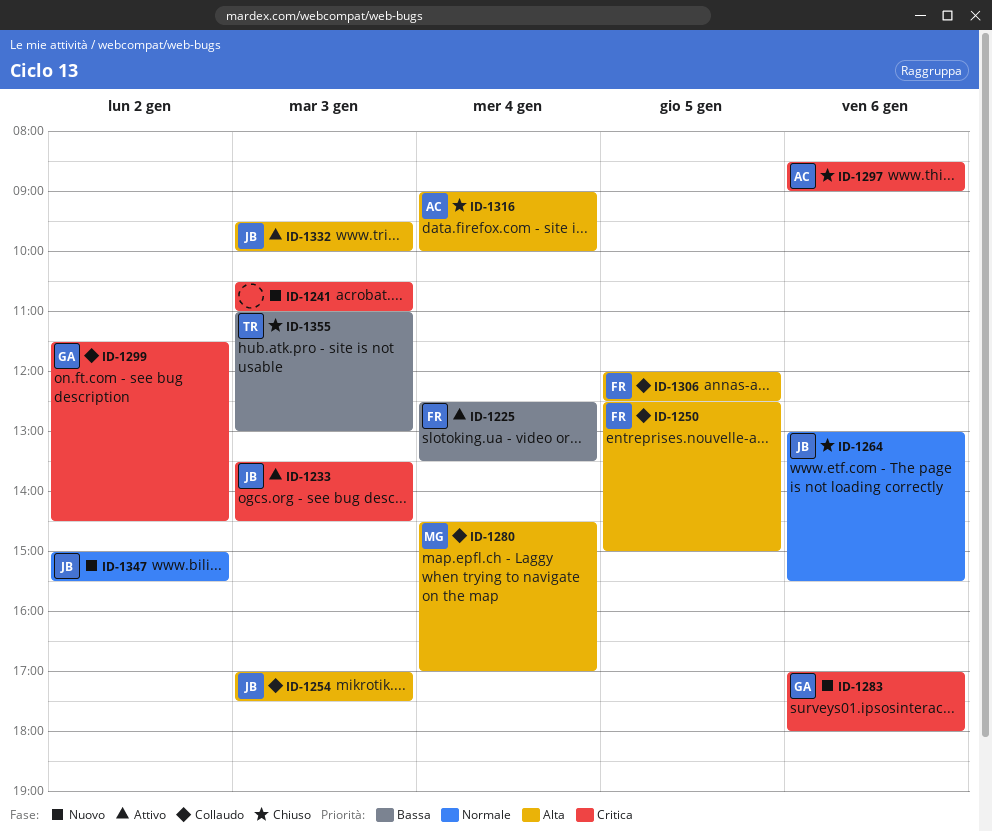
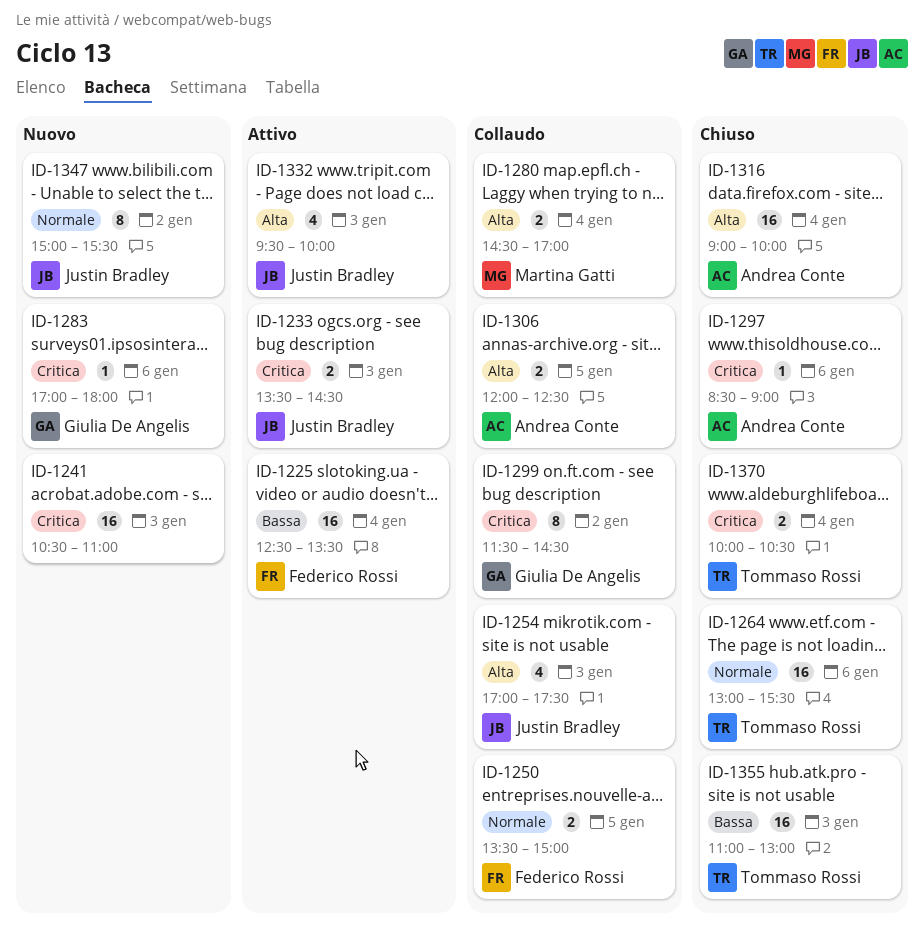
ID-1250, priority: Alta -> Normale
ID-1250, begins: 12:30 -> 13:30
ID-1264, owner: Justin Bradley -> Tommaso Rossi
ID-1306, owner: Federico Rossi -> Andrea Conte
ID-1370: none -> present

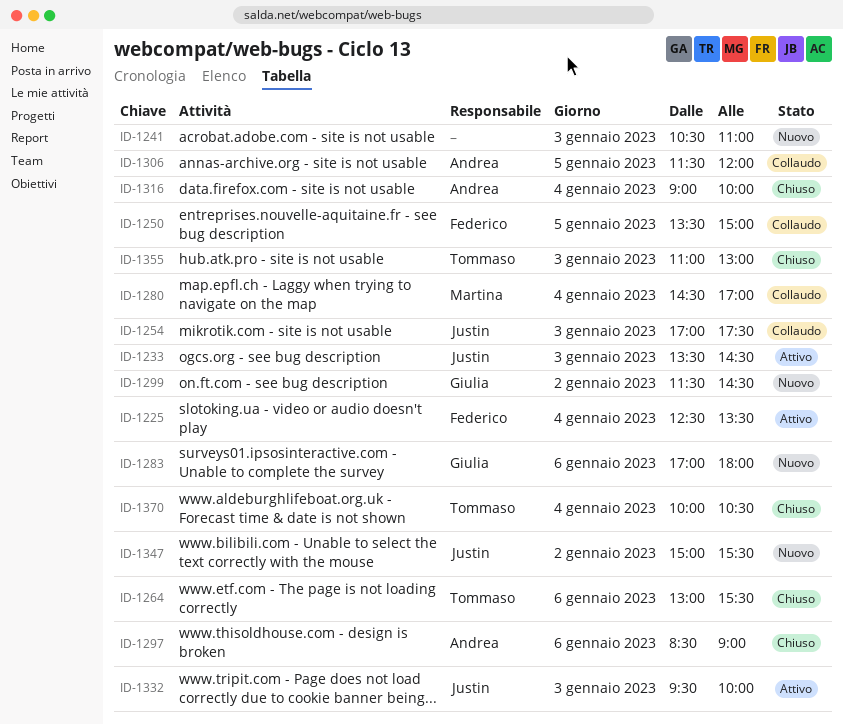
ID-1299, status: Collaudo -> Nuovo
ID-1306, begins: 12:00 -> 11:30
ID-1306, ends: 12:30 -> 12:00

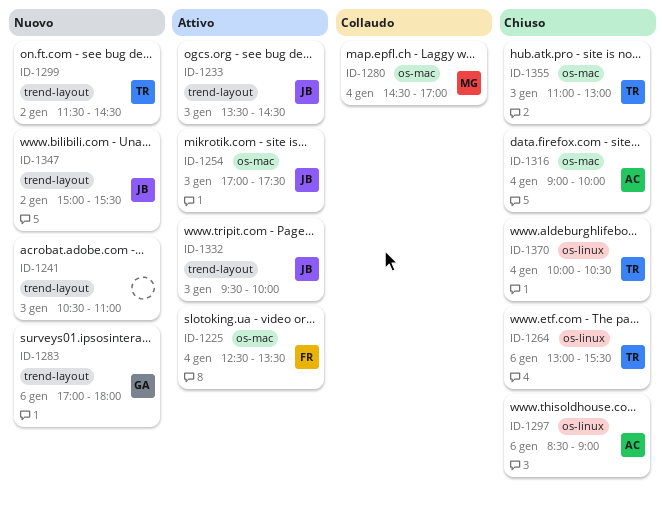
ID-1250: present -> none
ID-1254, status: Collaudo -> Attivo
ID-1299, owner: Giulia -> Tommaso
ID-1306: present -> none

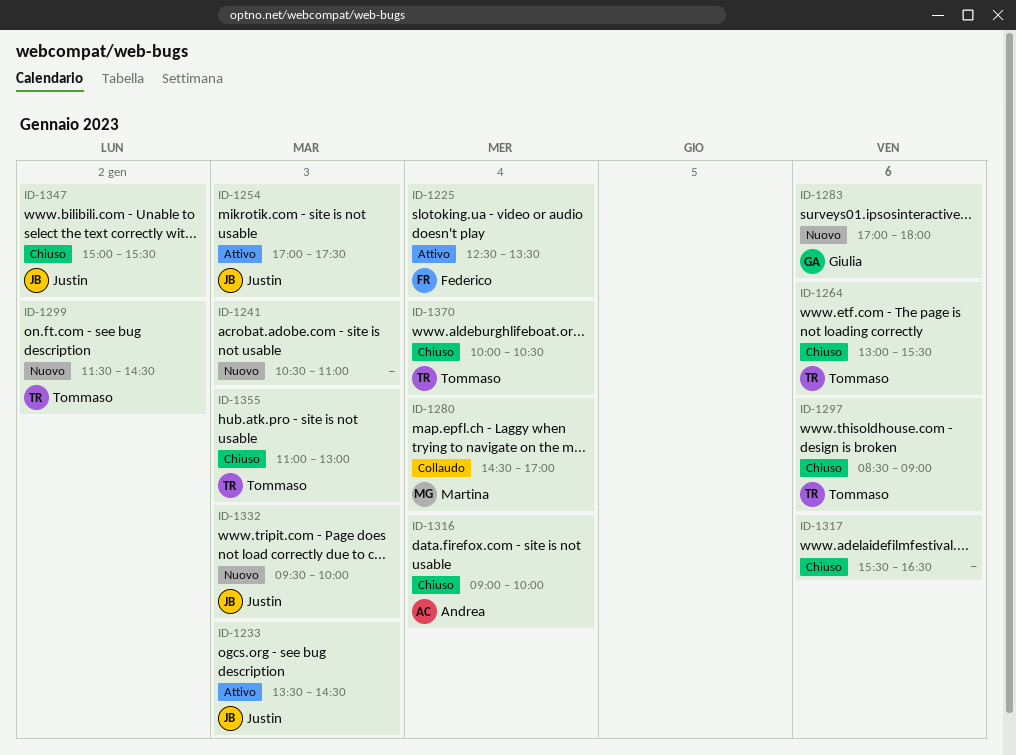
ID-1297, owner: Andrea -> Tommaso
ID-1317: none -> present
ID-1332, status: Attivo -> Nuovo
ID-1347, status: Nuovo -> Chiuso

